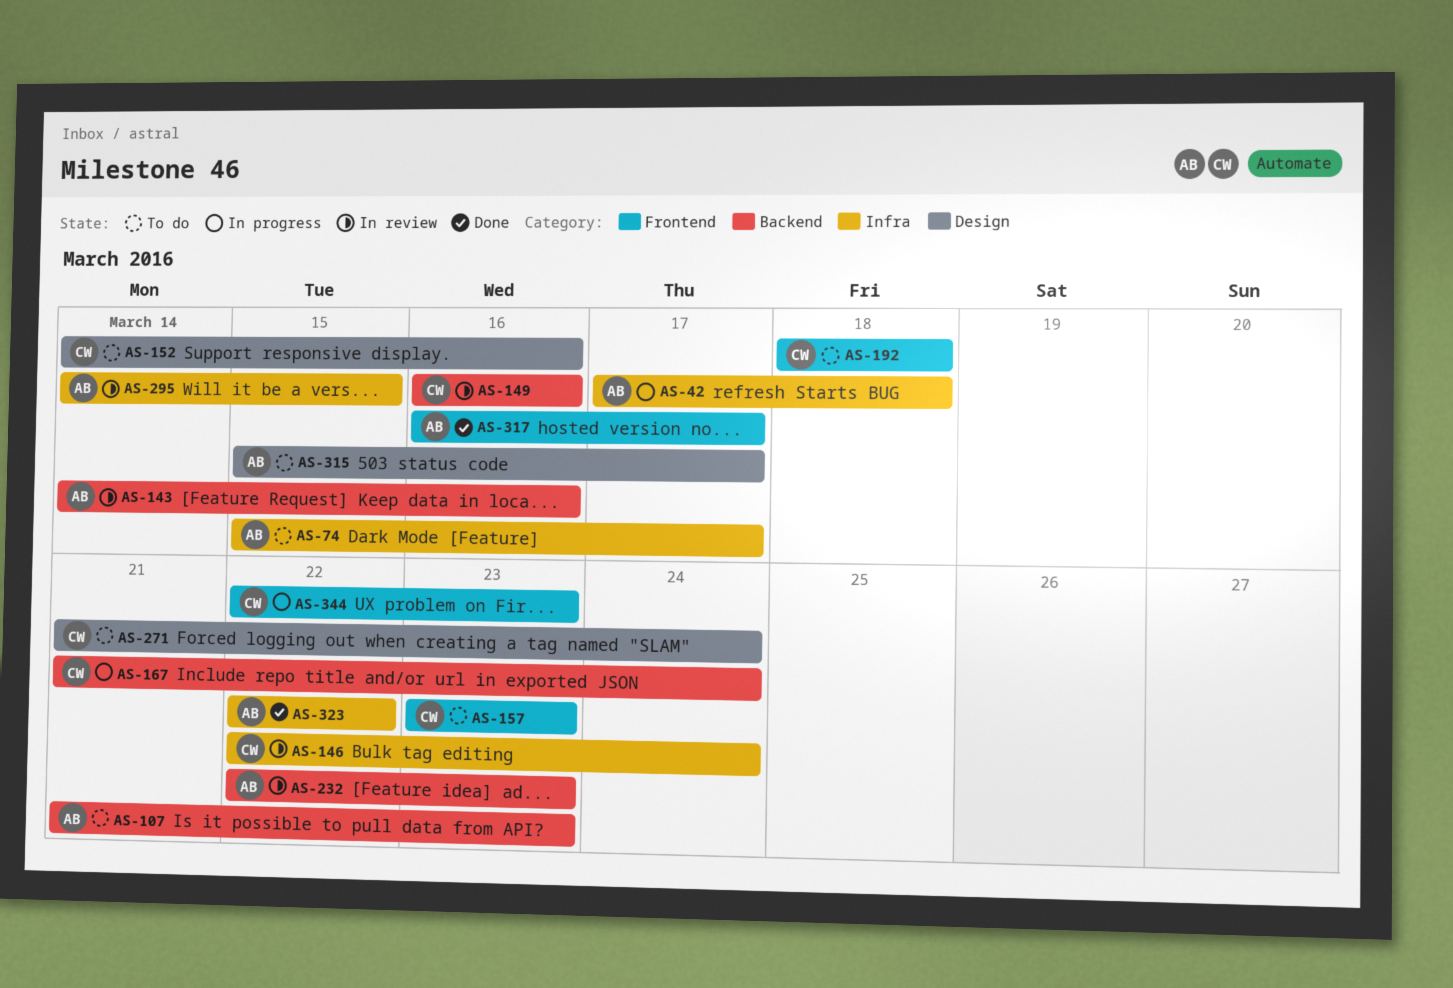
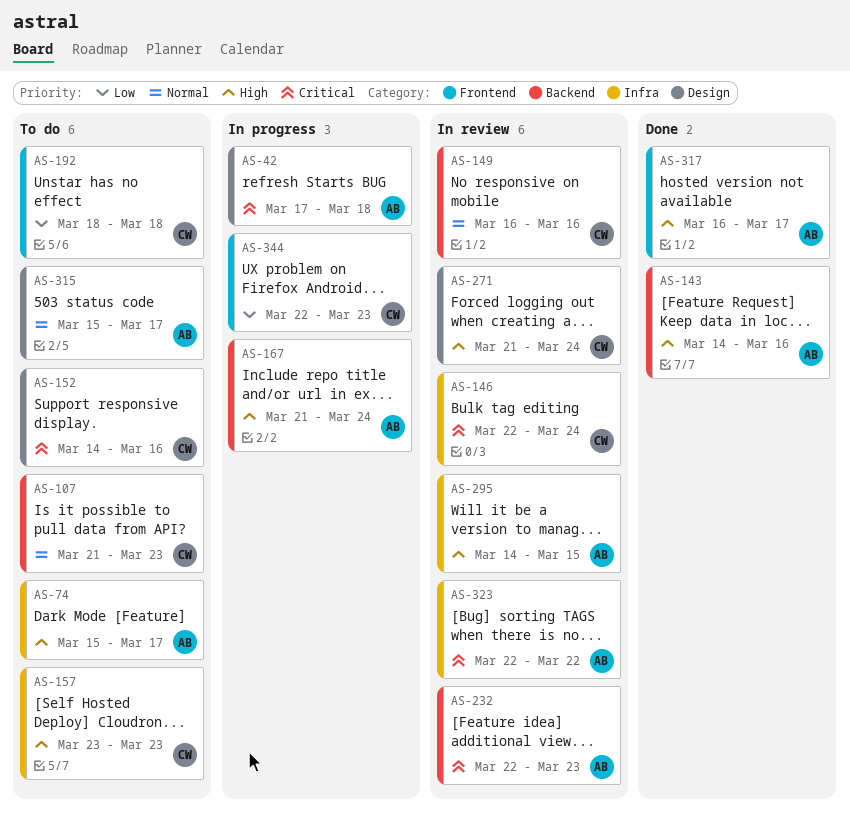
AS-42, label: Infra -> Design
AS-107, owner: AB -> CW
AS-143, status: In review -> Done
AS-157, label: Frontend -> Infra
AS-167, owner: CW -> AB
AS-271, status: To do -> In review
AS-323, status: Done -> In review

